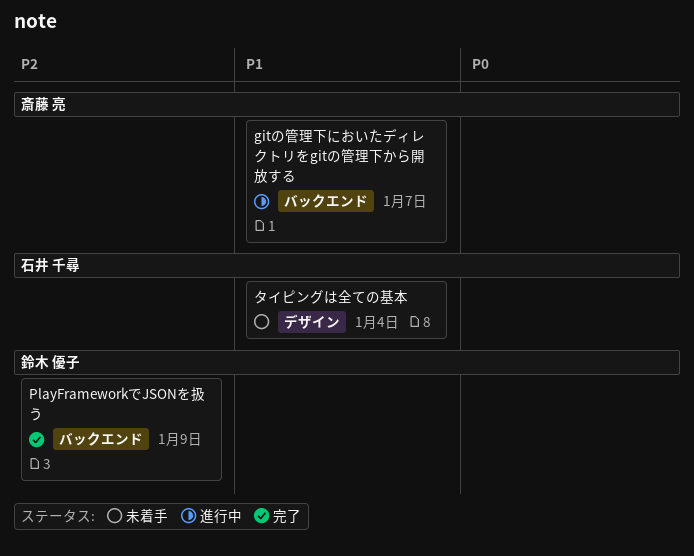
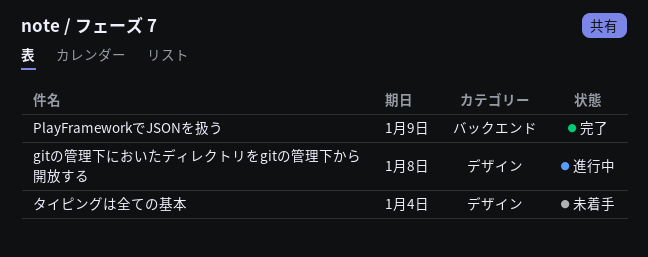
gitの管理下においたディレクトリをgitの管理下から開放する, label: バックエンド -> デザイン
gitの管理下においたディレクトリをgitの管理下から開放する, due: Jan 7 -> Jan 8

